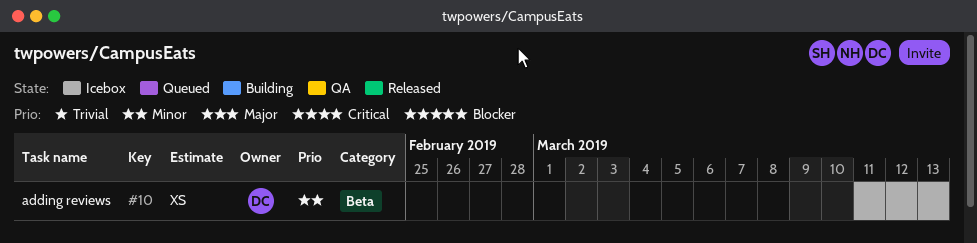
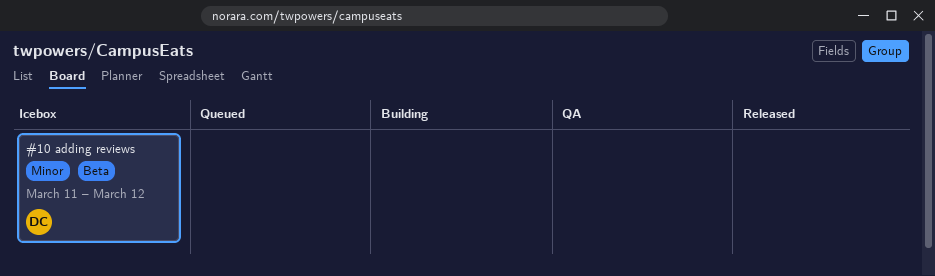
#10, due: Mar 13 -> Mar 12

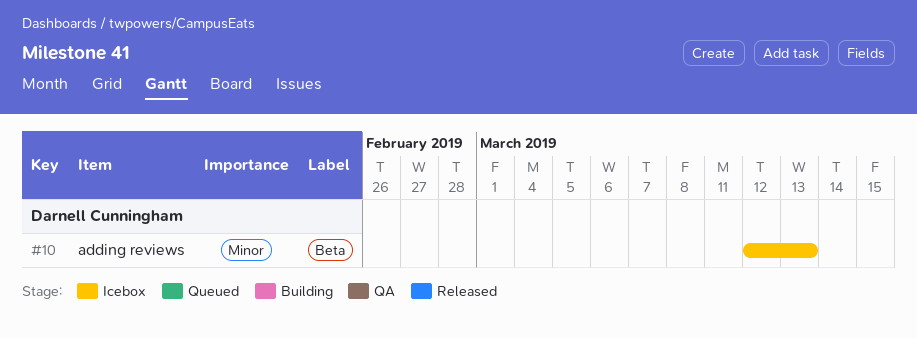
#10, start: Mar 11 -> Mar 12
#10, due: Mar 12 -> Mar 13

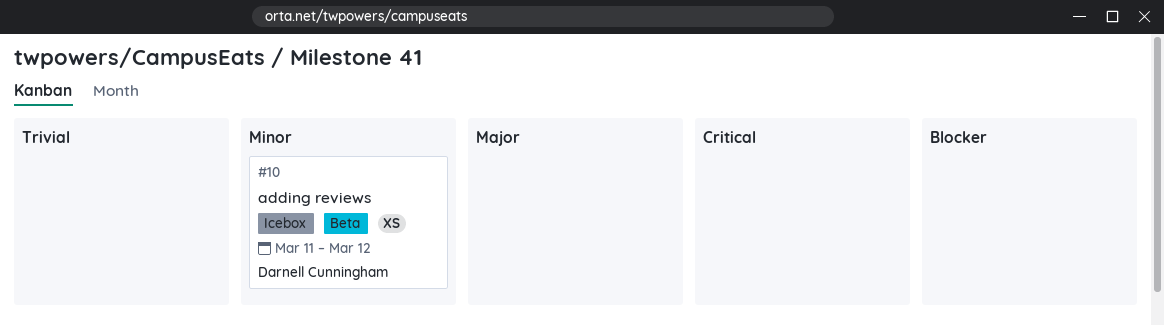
#10, start: Mar 12 -> Mar 11
#10, due: Mar 13 -> Mar 12

